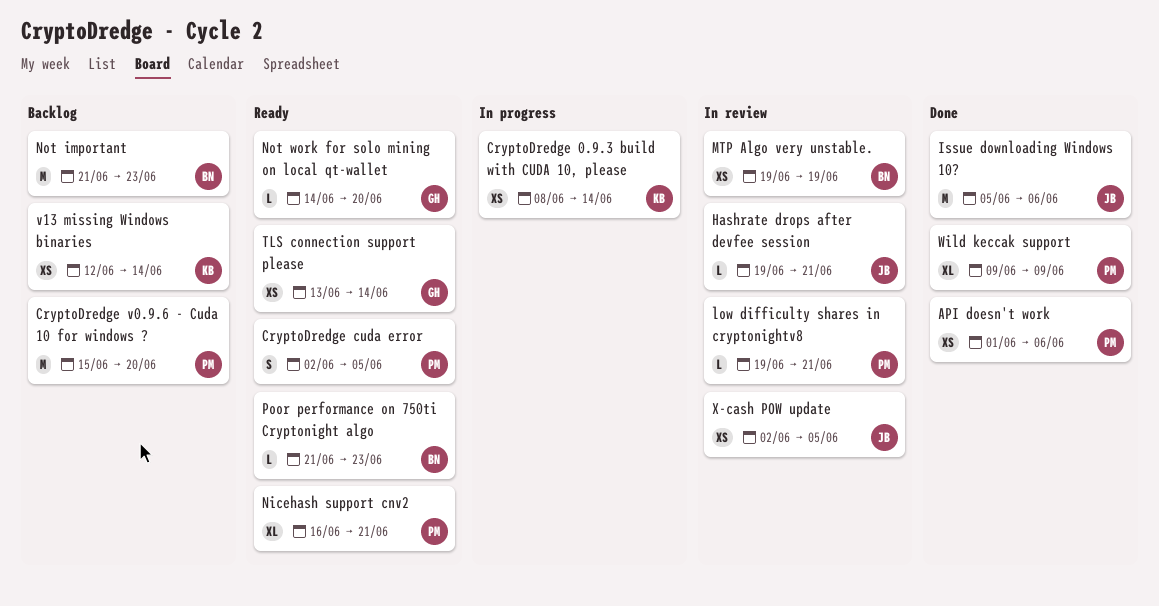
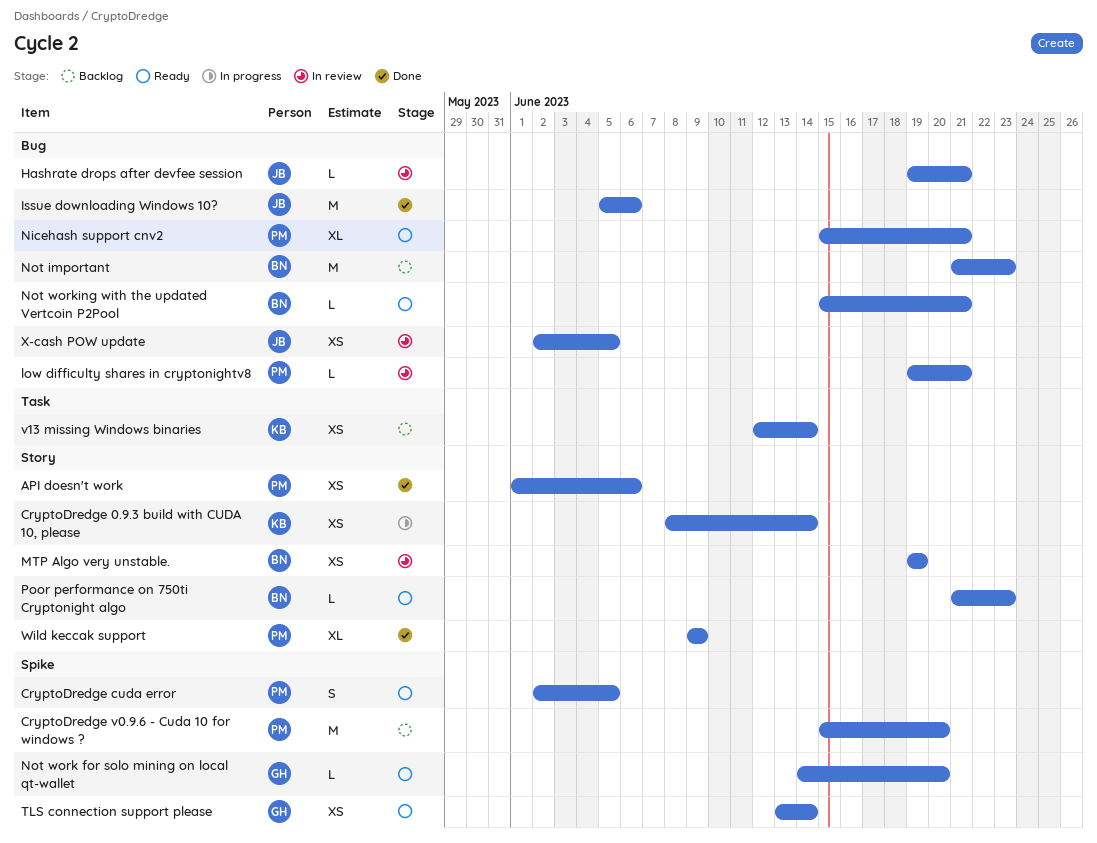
Nicehash support cnv2, start: Jun 16 -> Jun 15
Not working with the updated Vertcoin P2Pool: none -> present

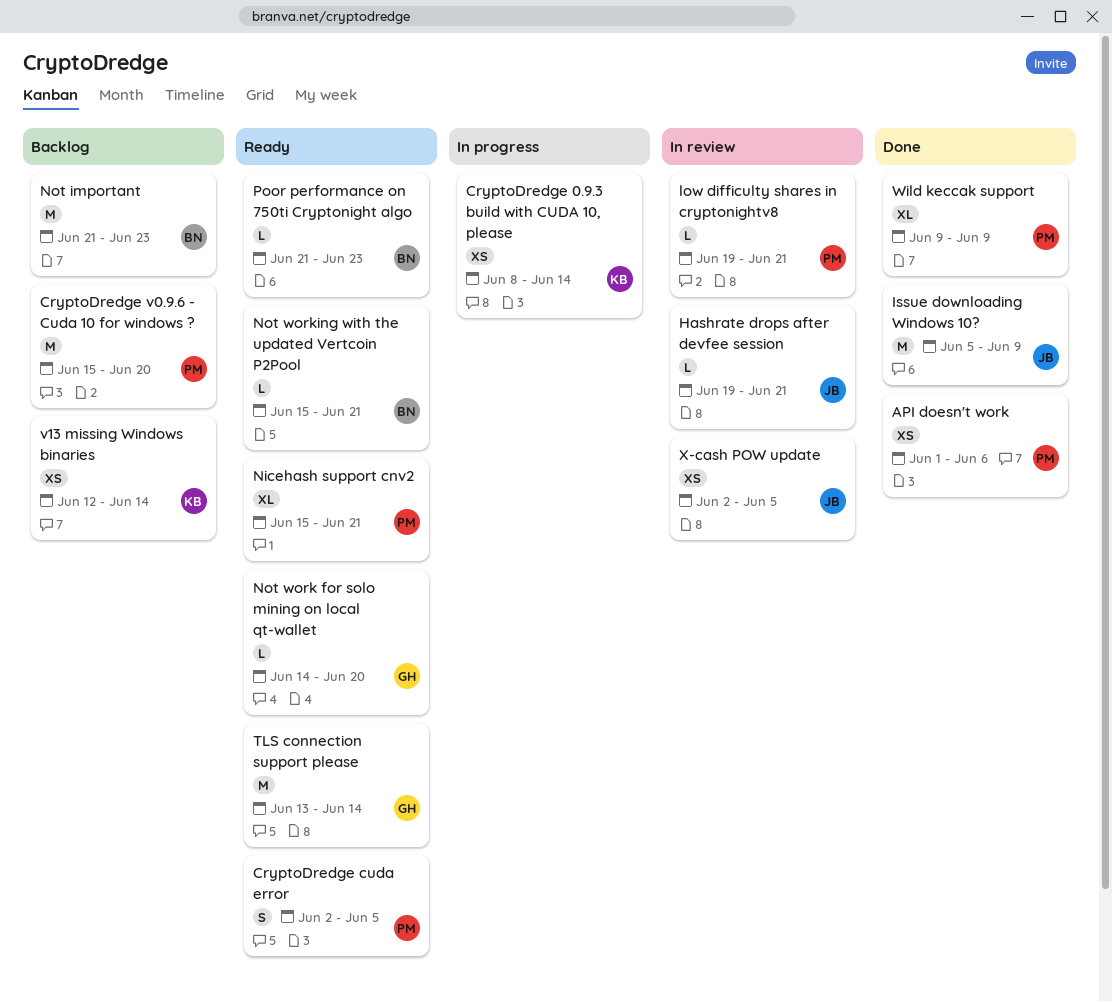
Issue downloading Windows 10?, due: Jun 6 -> Jun 9
MTP Algo very unstable.: present -> none
TLS connection support please, estimate: XS -> M

